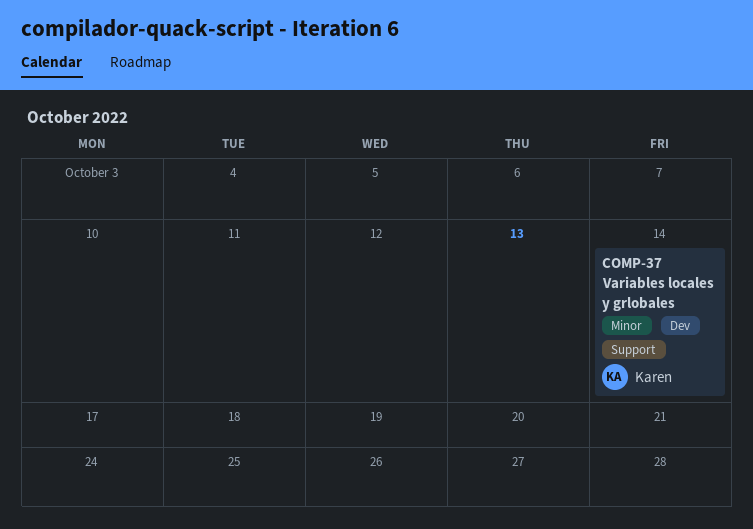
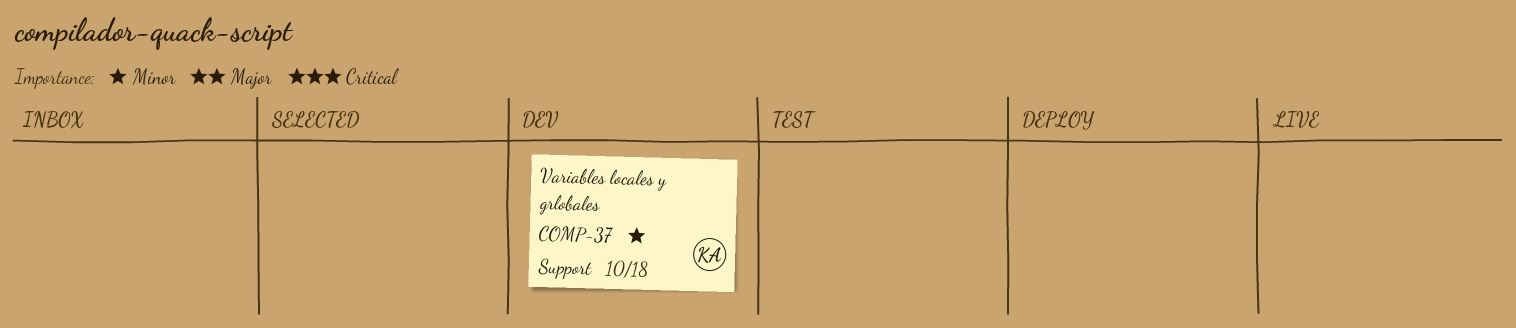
COMP-37, due: Oct 14 -> Oct 18

